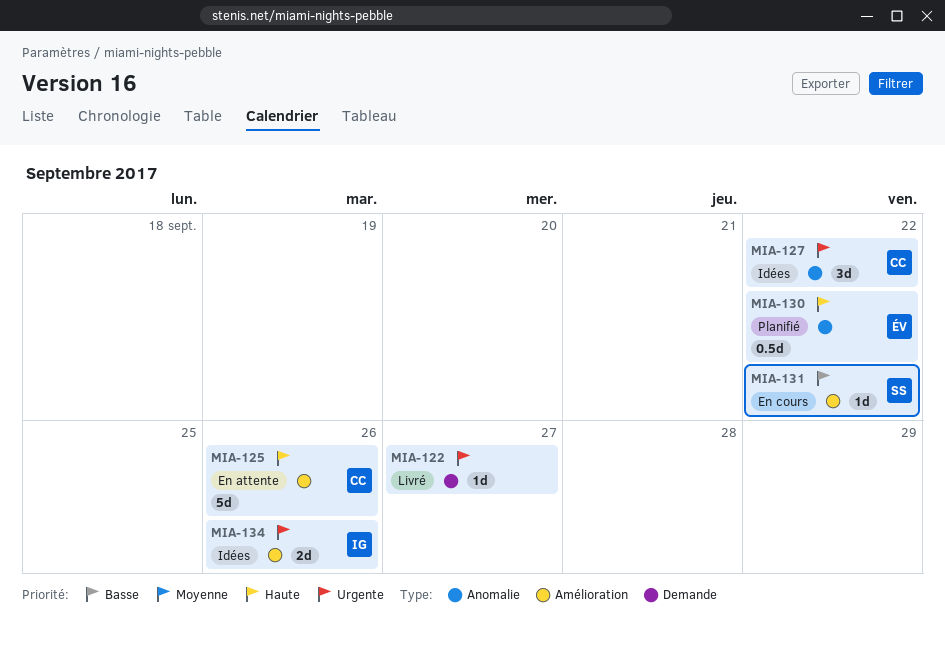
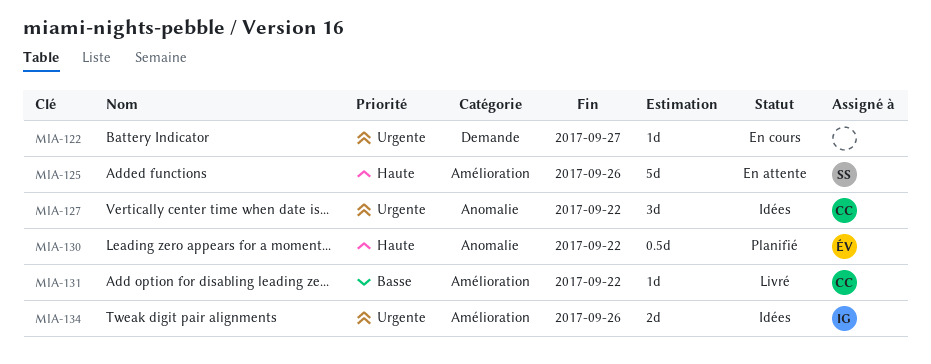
MIA-122, status: Livré -> En cours
MIA-125, owner: CC -> SS
MIA-131, status: En cours -> Livré
MIA-131, owner: SS -> CC

